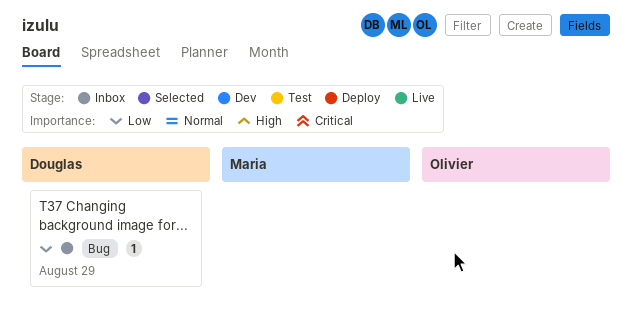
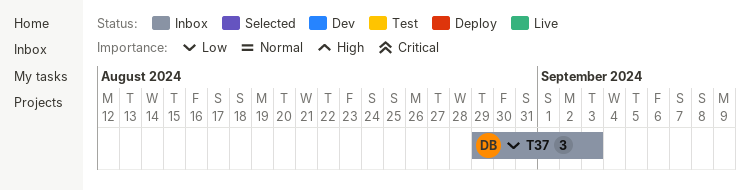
T37, estimate: 1 -> 3
T37, due: Aug 29 -> Sep 3

